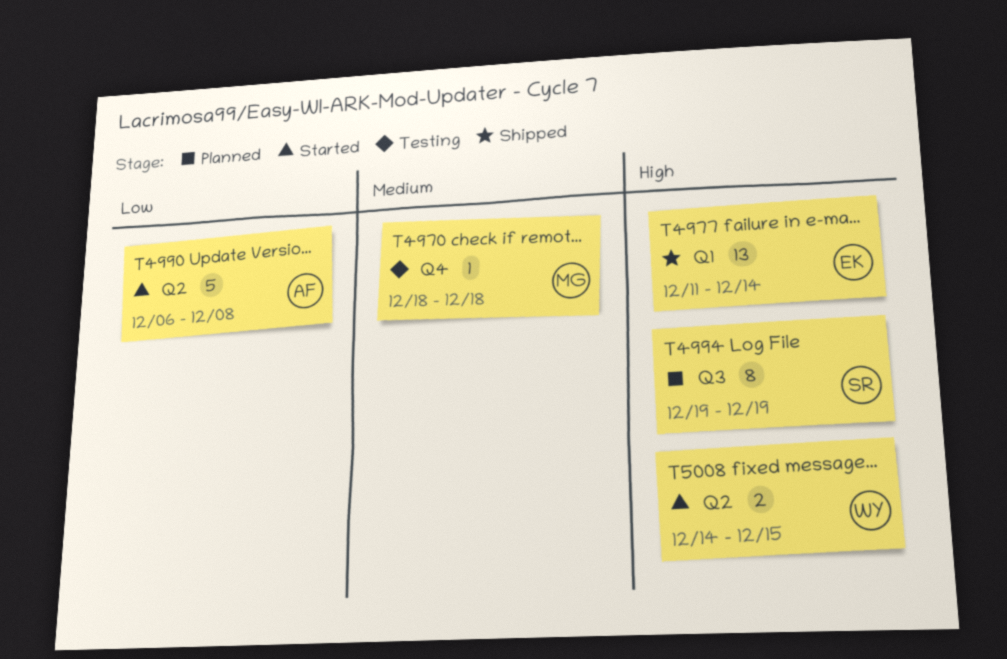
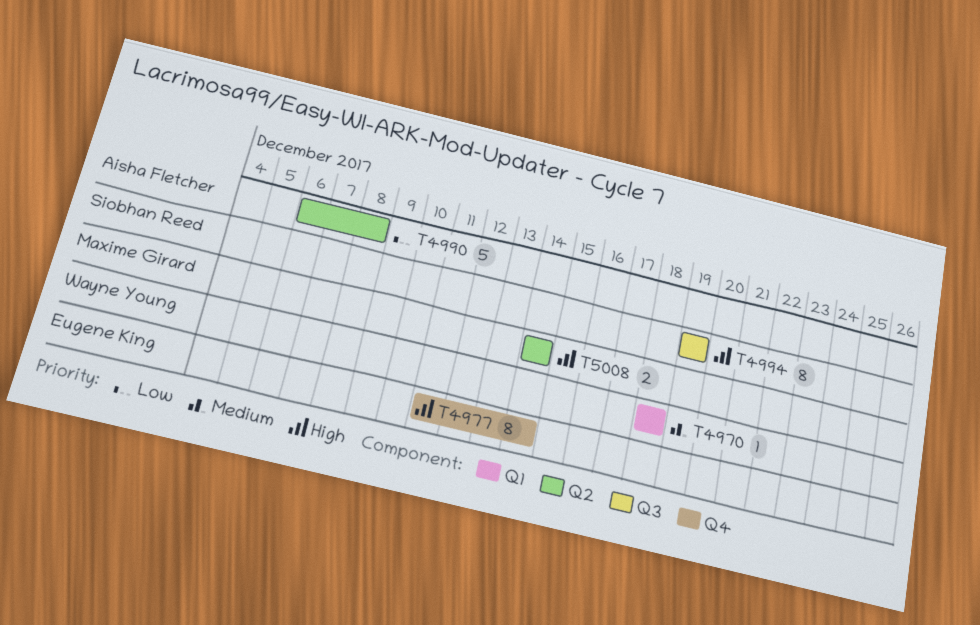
T4970, owner: Maxime Girard -> Wayne Young
T4970, label: Q4 -> Q1
T4977, label: Q1 -> Q4
T4977, estimate: 13 -> 8
T5008, owner: Wayne Young -> Maxime Girard
T5008, due: Dec 15 -> Dec 14

